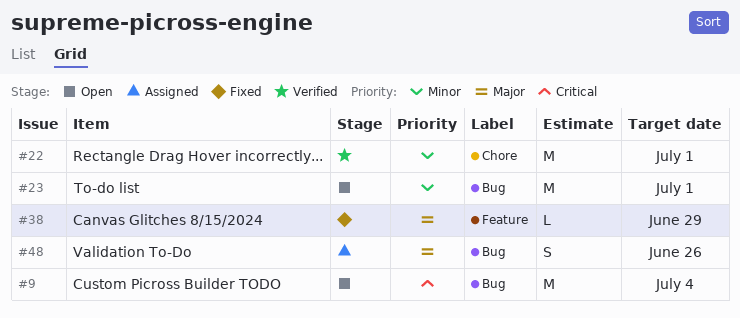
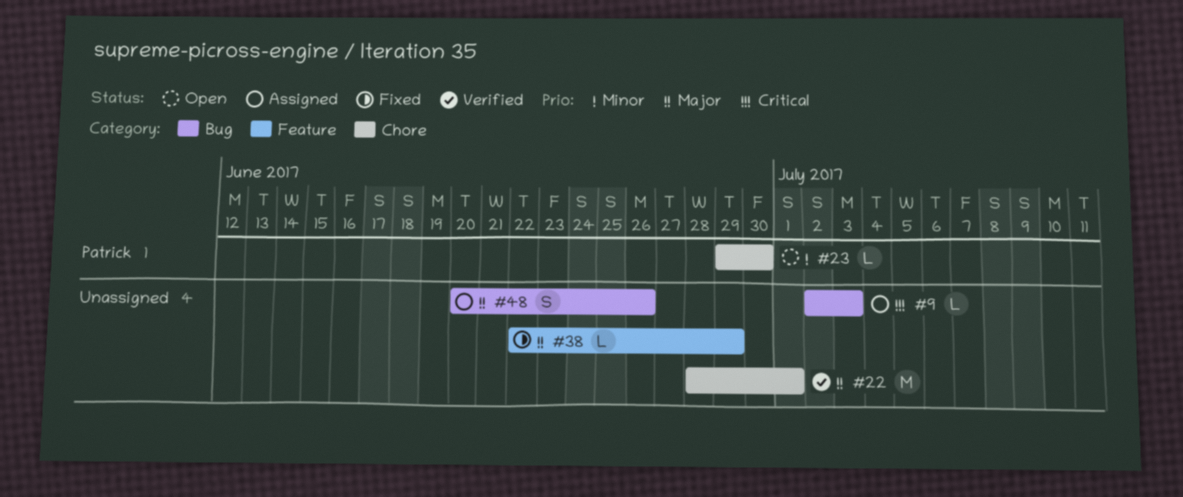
#9, status: Open -> Assigned
#9, estimate: M -> L
#9, due: Jul 4 -> Jul 3
#22, priority: Minor -> Major
#23, label: Bug -> Chore
#23, estimate: M -> L
#23, due: Jul 1 -> Jun 30

